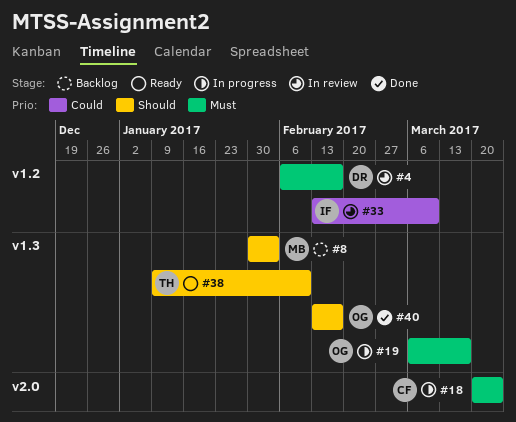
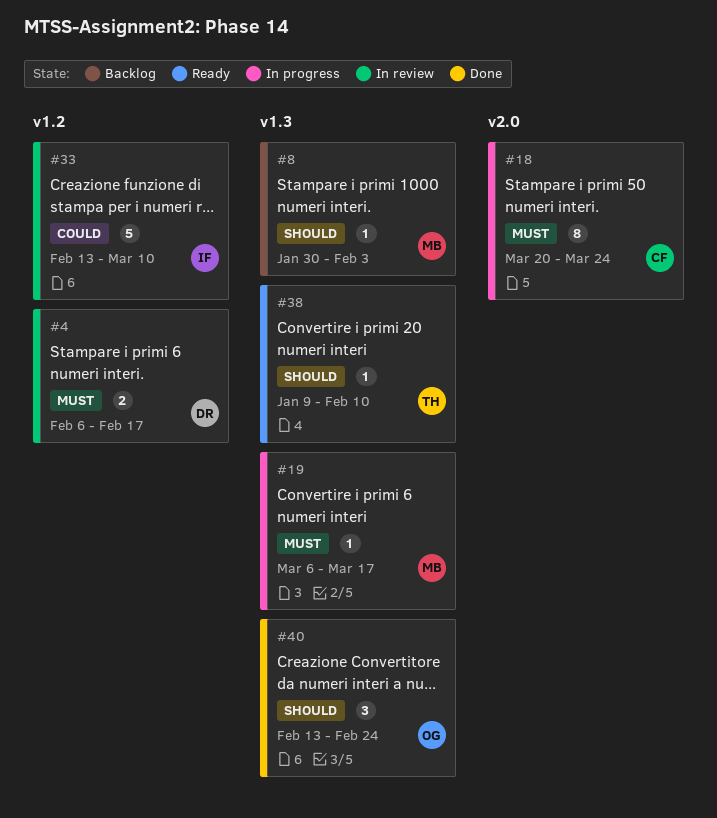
#19, owner: OG -> MB
#40, due: Feb 17 -> Feb 24

